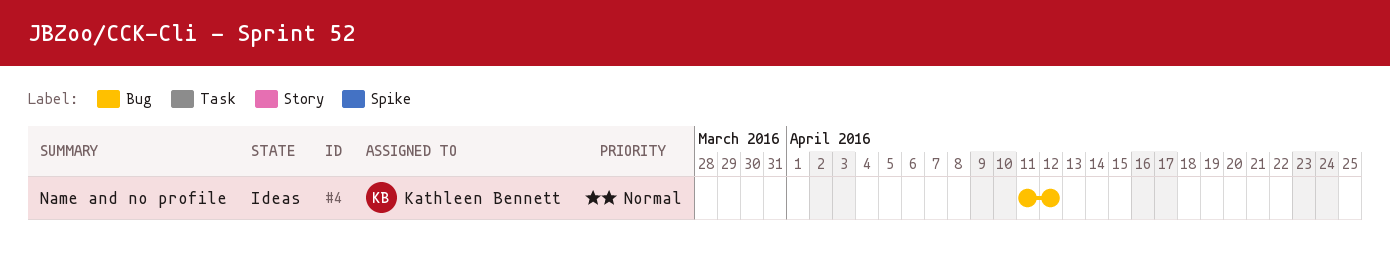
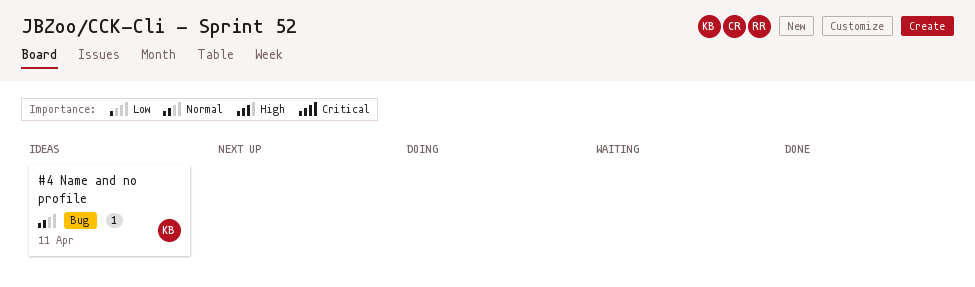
#4, due: Apr 12 -> Apr 11

